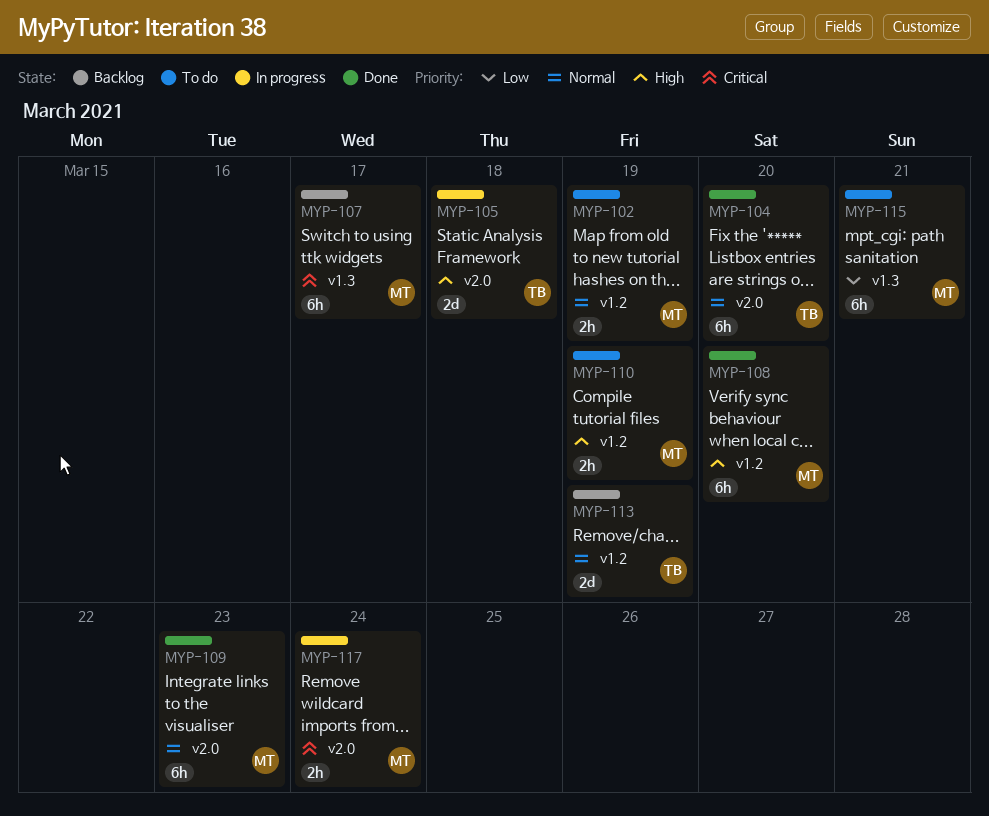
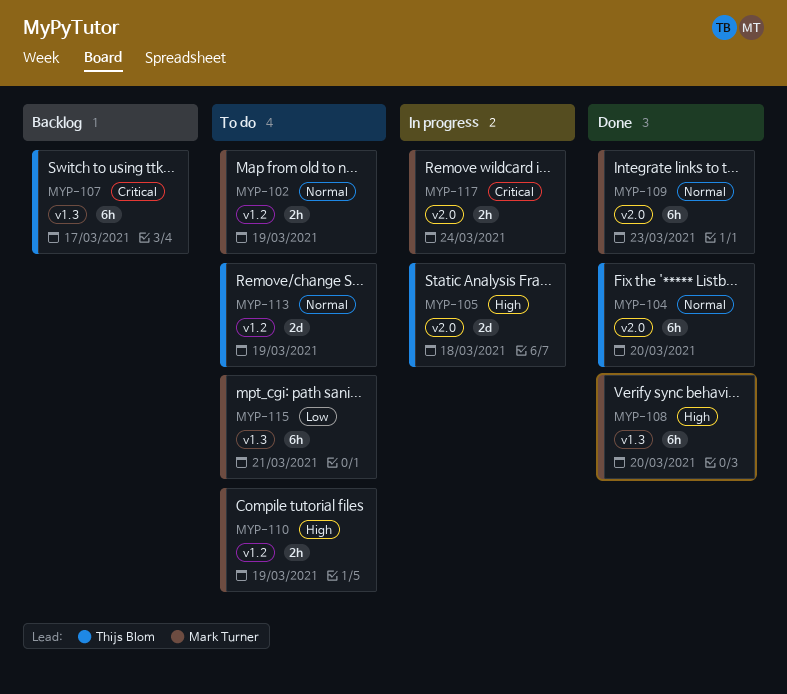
MYP-107, owner: Mark Turner -> Thijs Blom
MYP-108, label: v1.2 -> v1.3
MYP-113, status: Backlog -> To do

